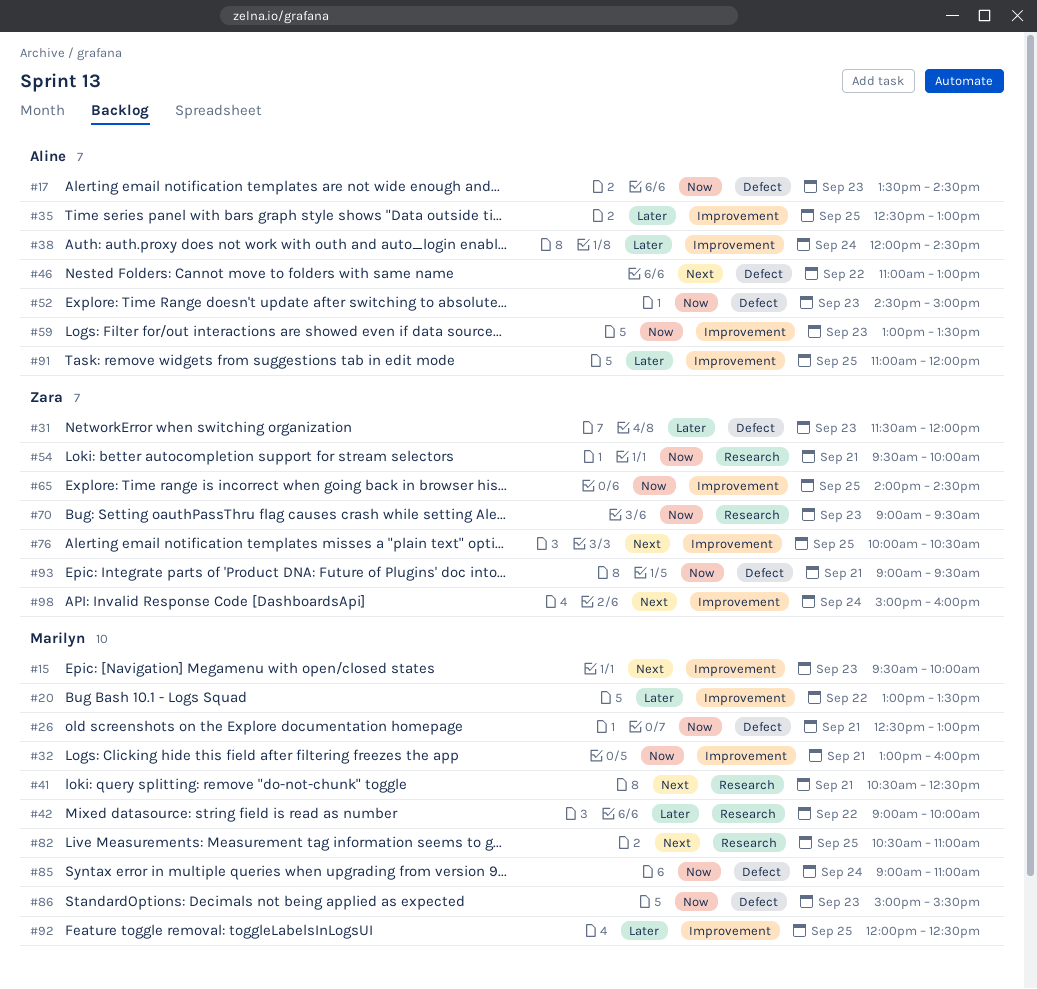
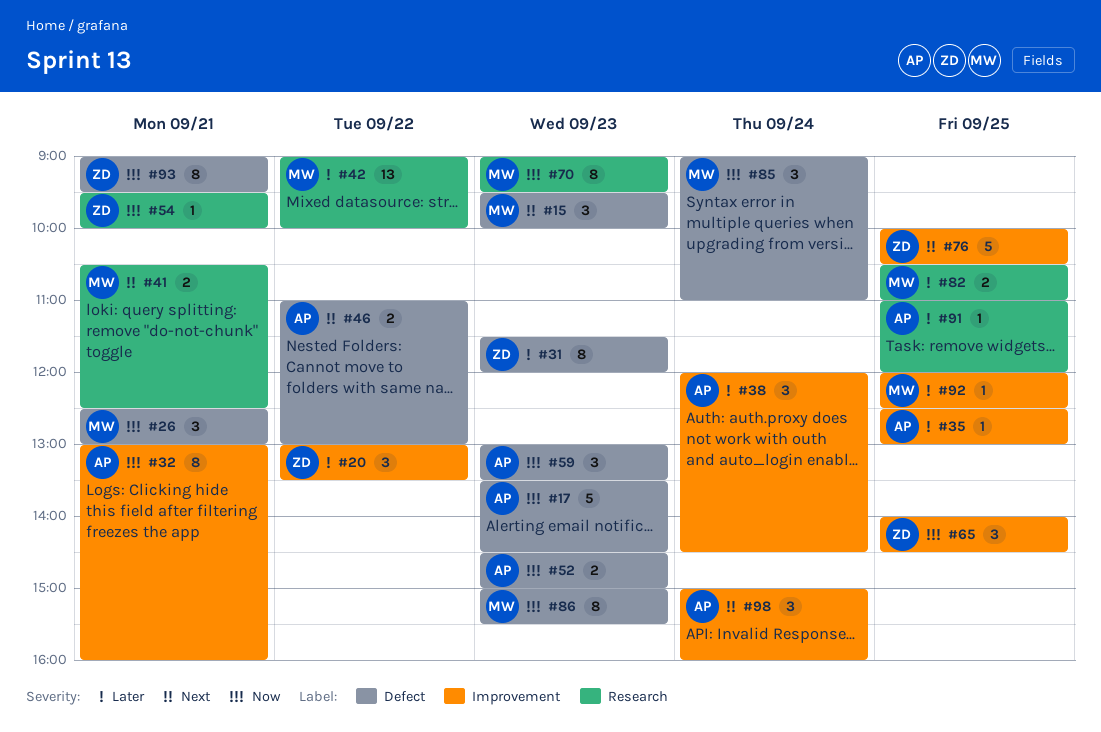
#15, label: Improvement -> Defect
#20, owner: Marilyn -> Zara
#32, owner: Marilyn -> Aline
#59, label: Improvement -> Defect
#70, owner: Zara -> Marilyn
#82, priority: Next -> Later
#91, label: Improvement -> Research
#98, owner: Zara -> Aline

